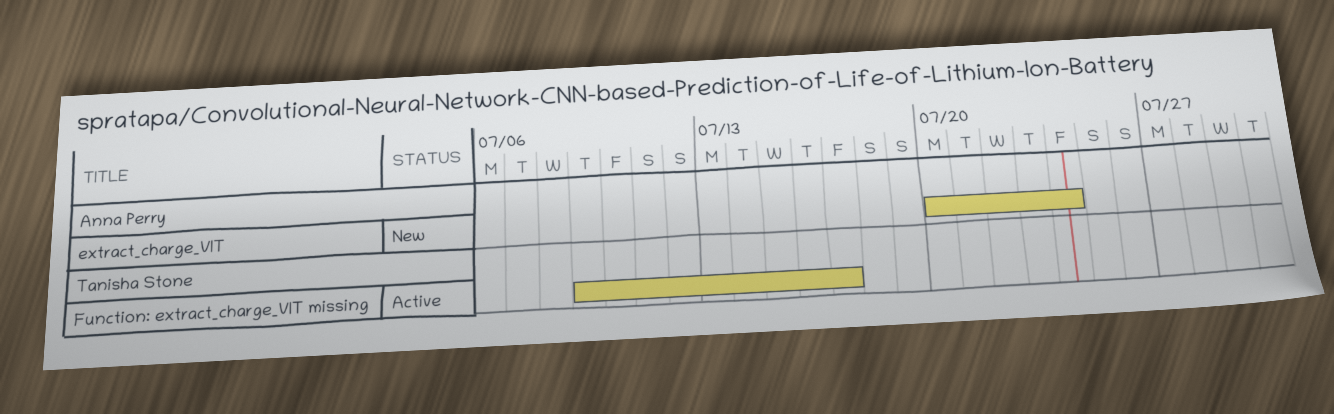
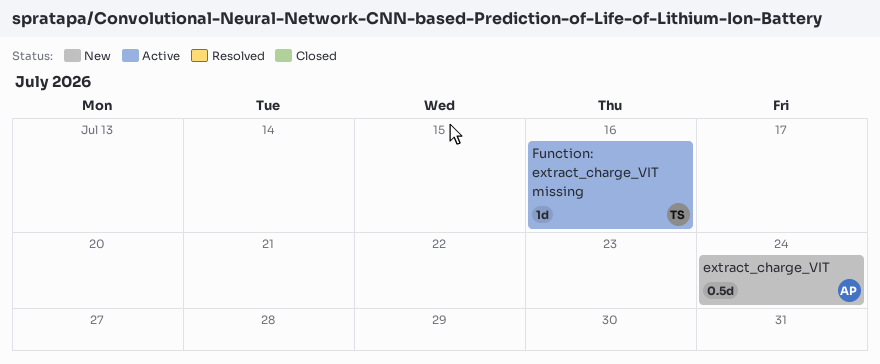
Function: extract_charge_VIT missing, due: Jul 17 -> Jul 16

